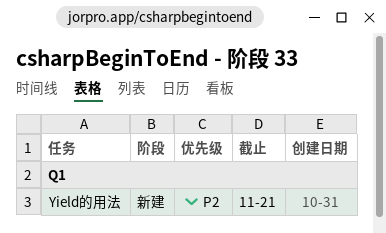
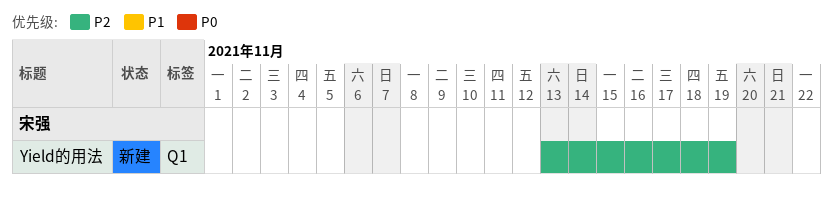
Yield的用法, due: Nov 21 -> Nov 19

